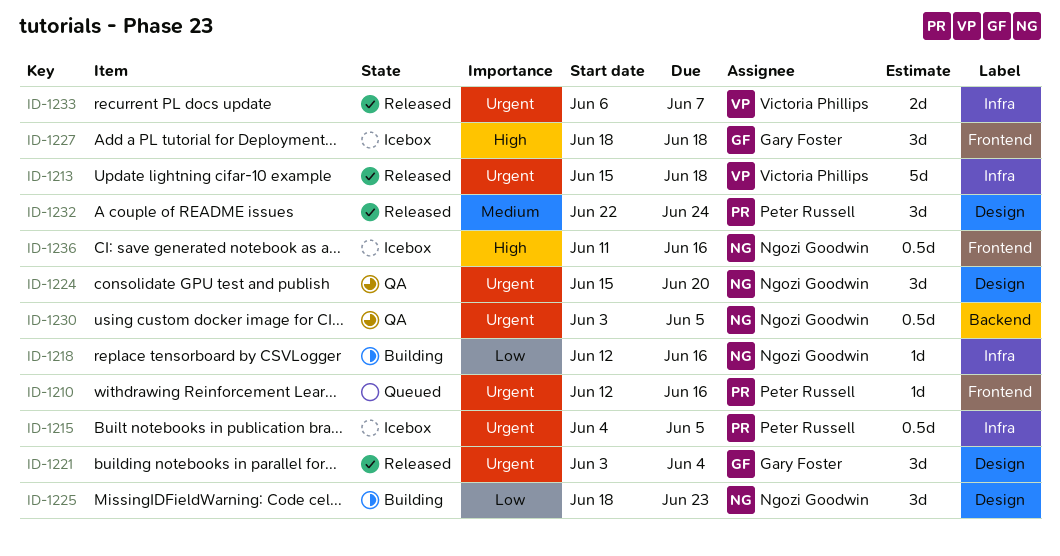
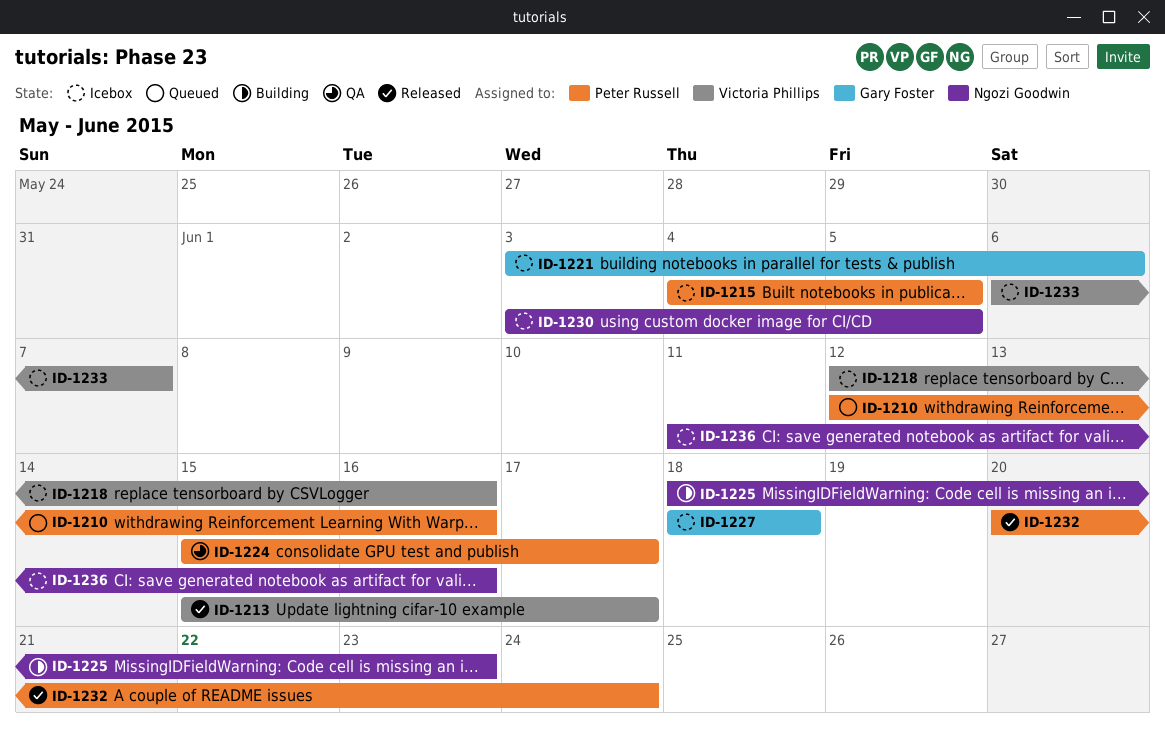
ID-1213, due: Jun 18 -> Jun 17
ID-1218, status: Building -> Icebox
ID-1218, owner: Ngozi Goodwin -> Victoria Phillips
ID-1221, status: Released -> Icebox
ID-1221, due: Jun 4 -> Jun 6
ID-1224, owner: Ngozi Goodwin -> Peter Russell
ID-1224, due: Jun 20 -> Jun 17
ID-1230, status: QA -> Icebox
ID-1232, start: Jun 22 -> Jun 20
ID-1233, status: Released -> Icebox

